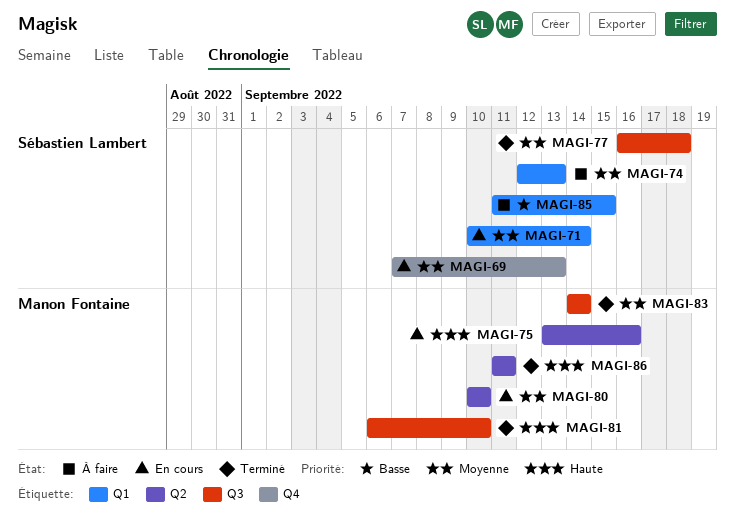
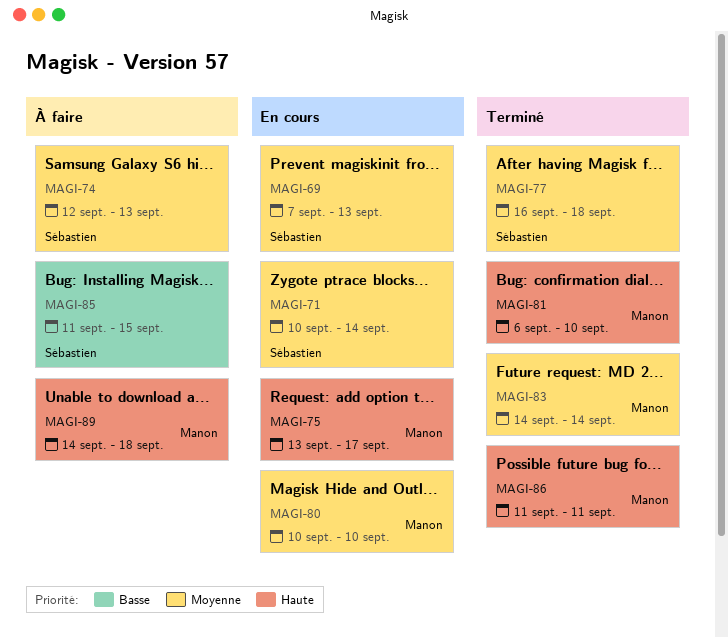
MAGI-75, due: Sep 16 -> Sep 17
MAGI-89: none -> present

